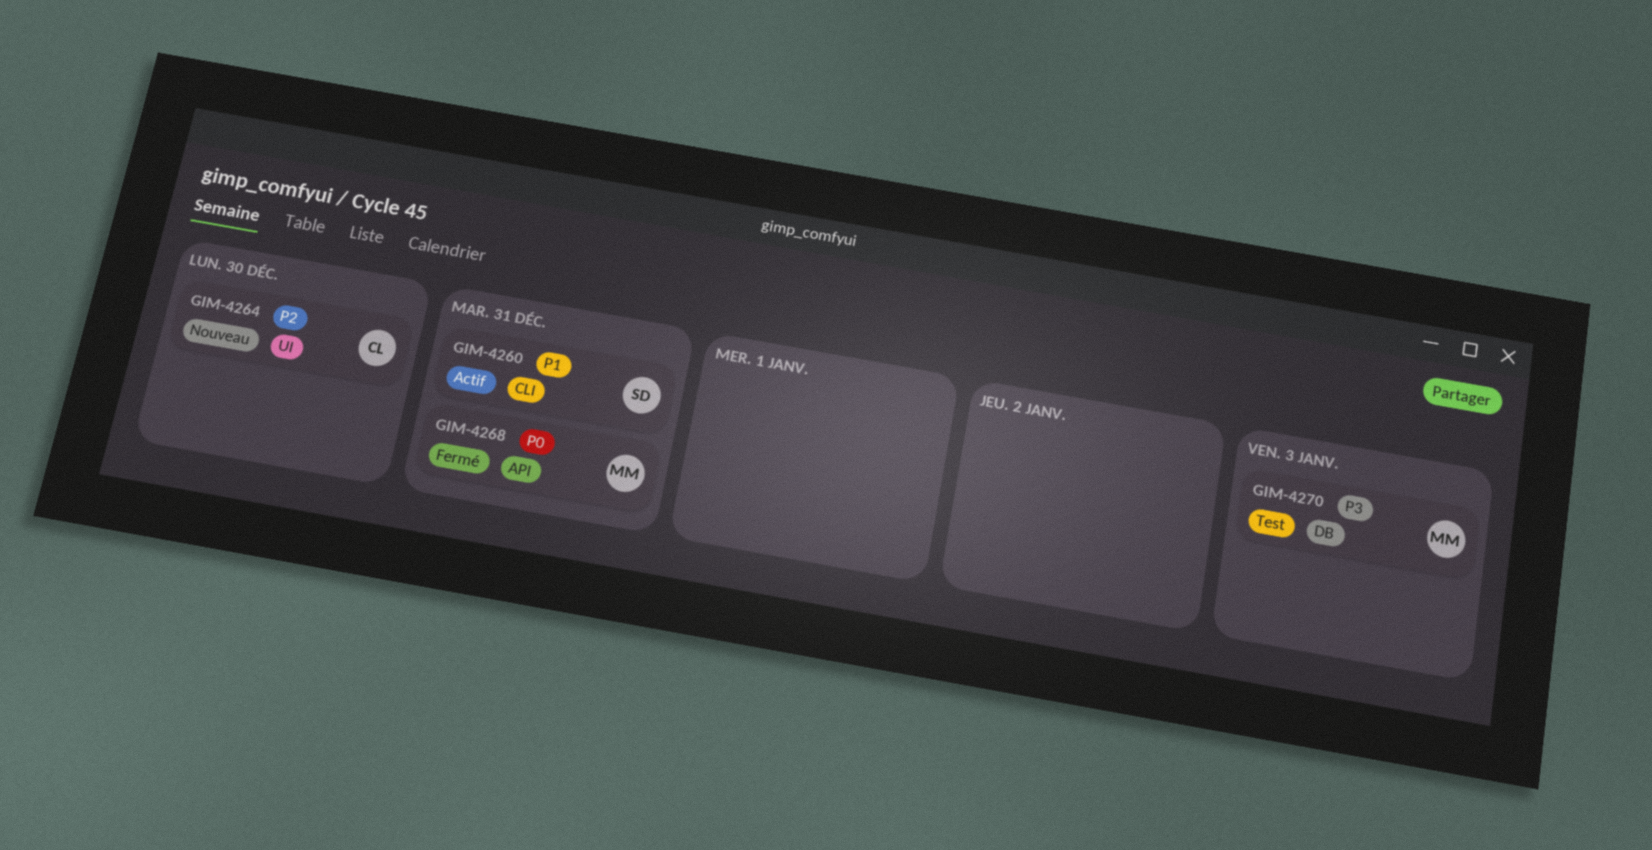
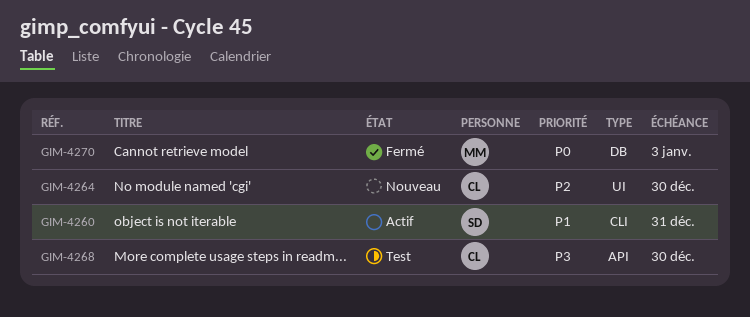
GIM-4268, status: Fermé -> Test
GIM-4268, owner: MM -> CL
GIM-4268, priority: P0 -> P3
GIM-4268, due: Dec 31 -> Dec 30
GIM-4270, status: Test -> Fermé
GIM-4270, priority: P3 -> P0

